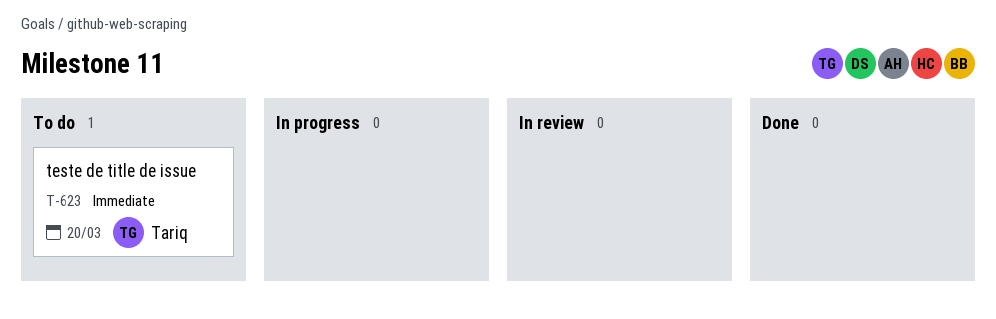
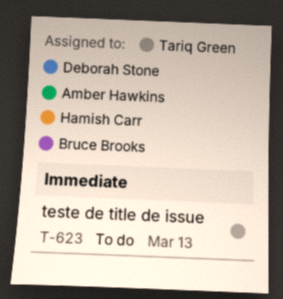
T-623, due: Mar 20 -> Mar 13

